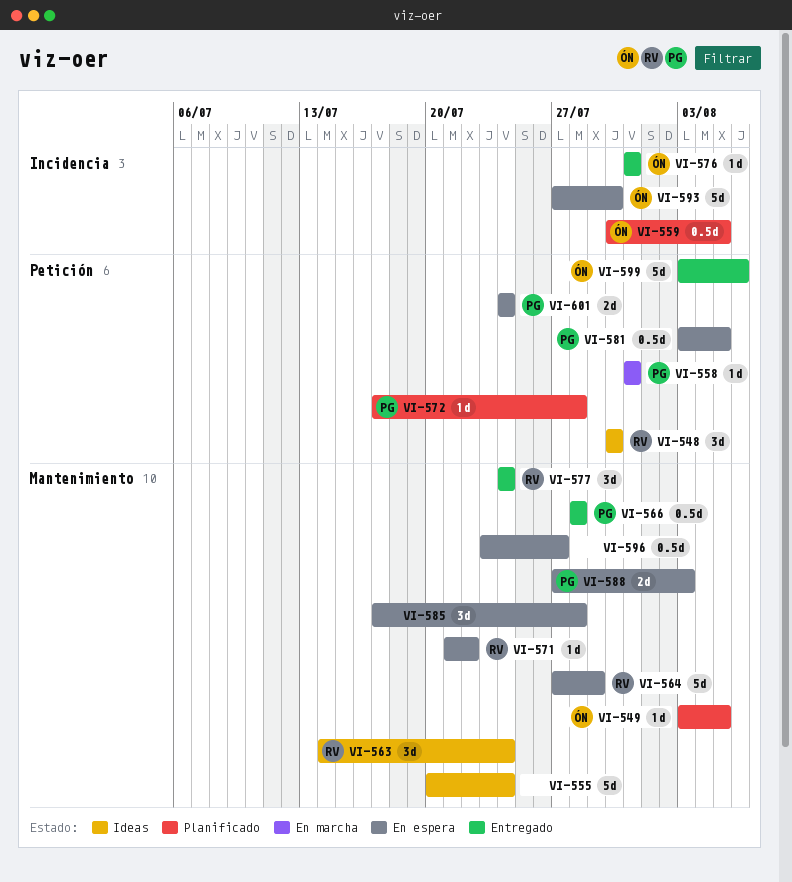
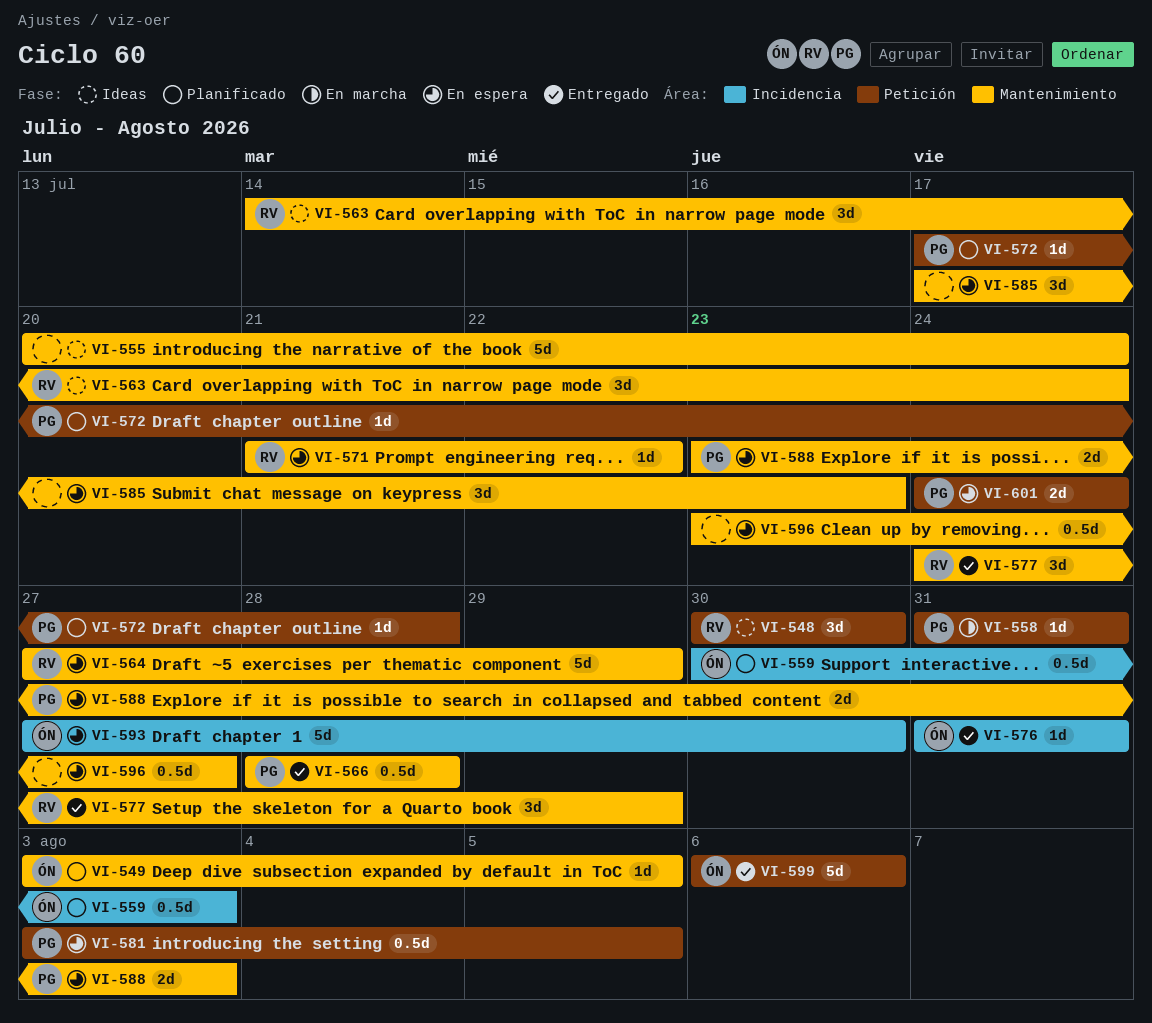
VI-559, due: Aug 5 -> Aug 3
VI-577, due: Jul 24 -> Jul 29
VI-585, due: Jul 28 -> Jul 23
VI-588, start: Jul 27 -> Jul 23
VI-599, start: Aug 3 -> Aug 6

